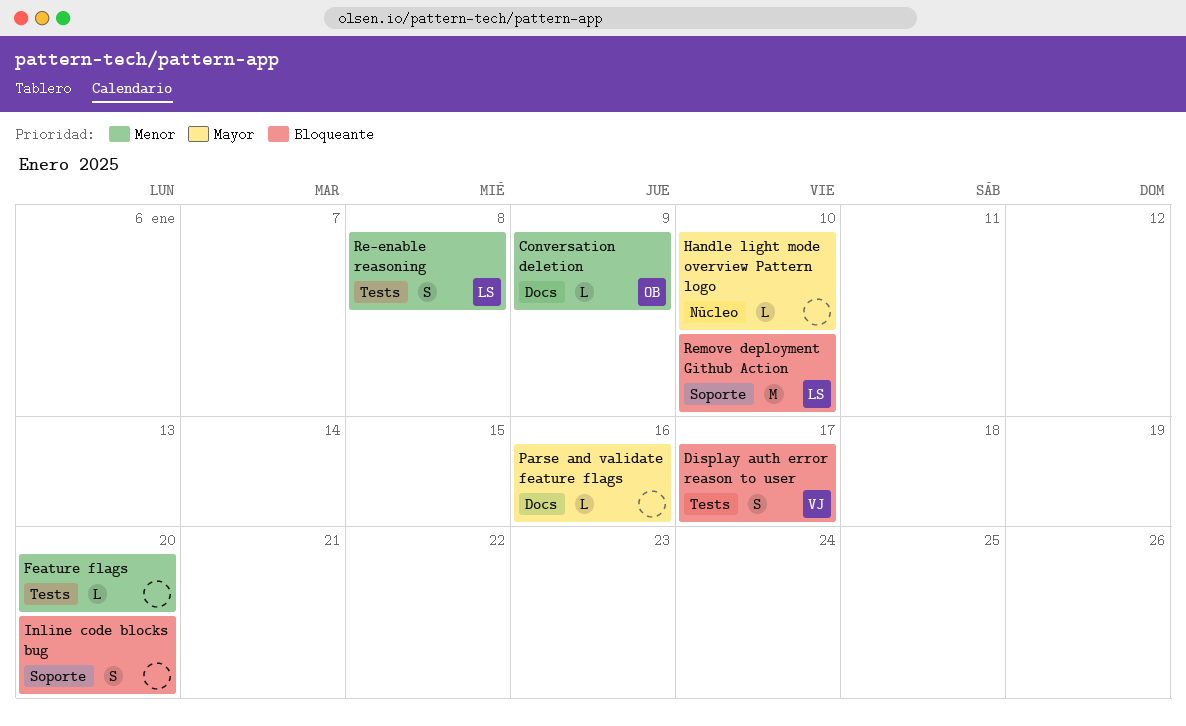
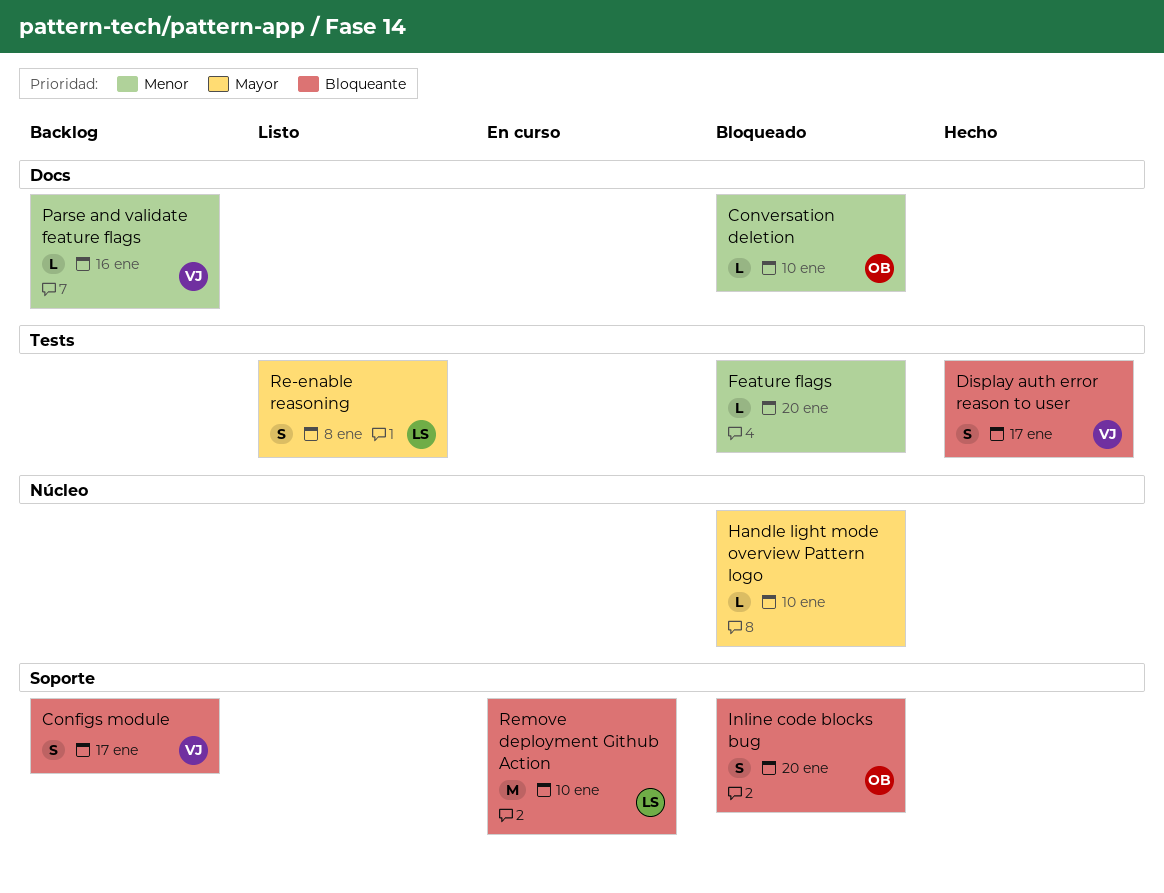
Configs module: none -> present
Conversation deletion, due: Jan 9 -> Jan 10
Inline code blocks bug, owner: none -> OB
Parse and validate feature flags, owner: none -> VJ
Parse and validate feature flags, priority: Mayor -> Menor
Re-enable reasoning, priority: Menor -> Mayor

